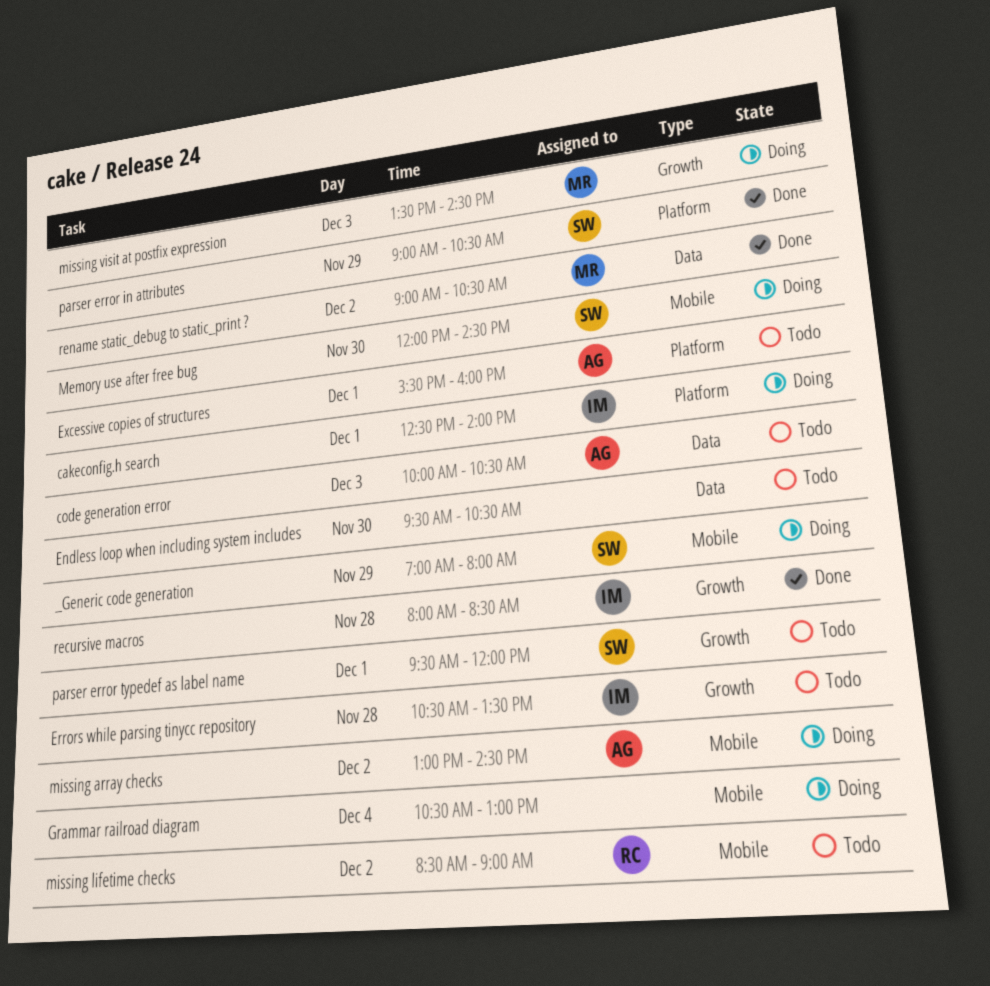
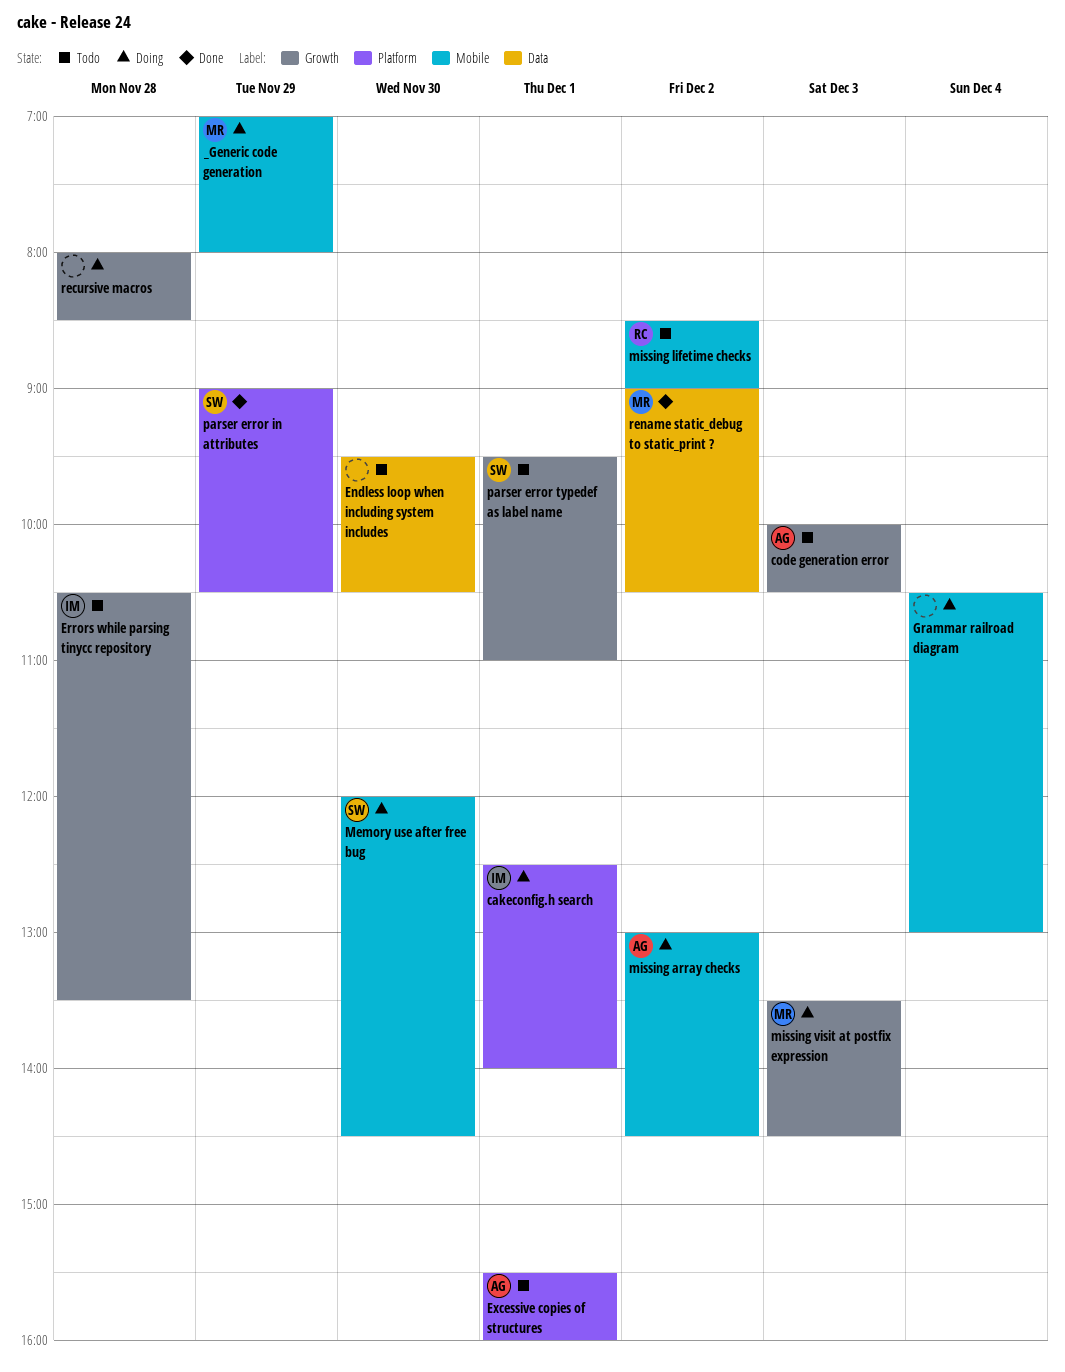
_Generic code generation, owner: SW -> MR
code generation error, label: Data -> Growth
parser error typedef as label name, ends: 12:00 -> 11:00
recursive macros, status: Done -> Doing
recursive macros, owner: IM -> none

